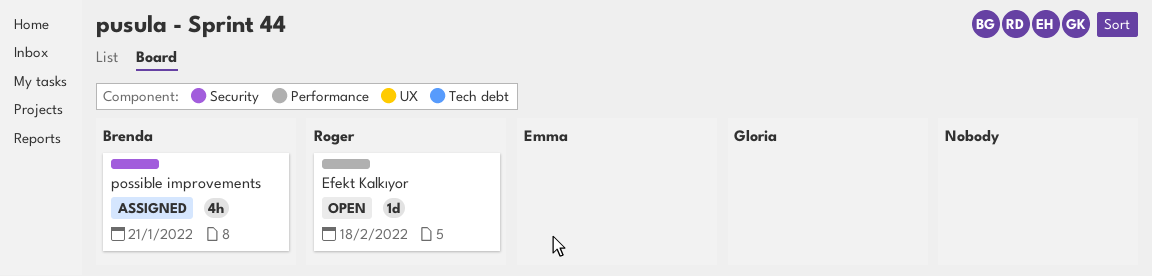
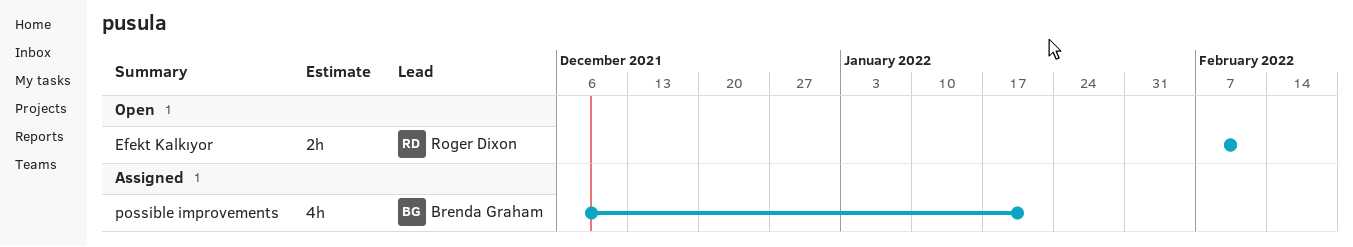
Efekt Kalkıyor, estimate: 1d -> 2h
Efekt Kalkıyor, due: Feb 18 -> Feb 11

